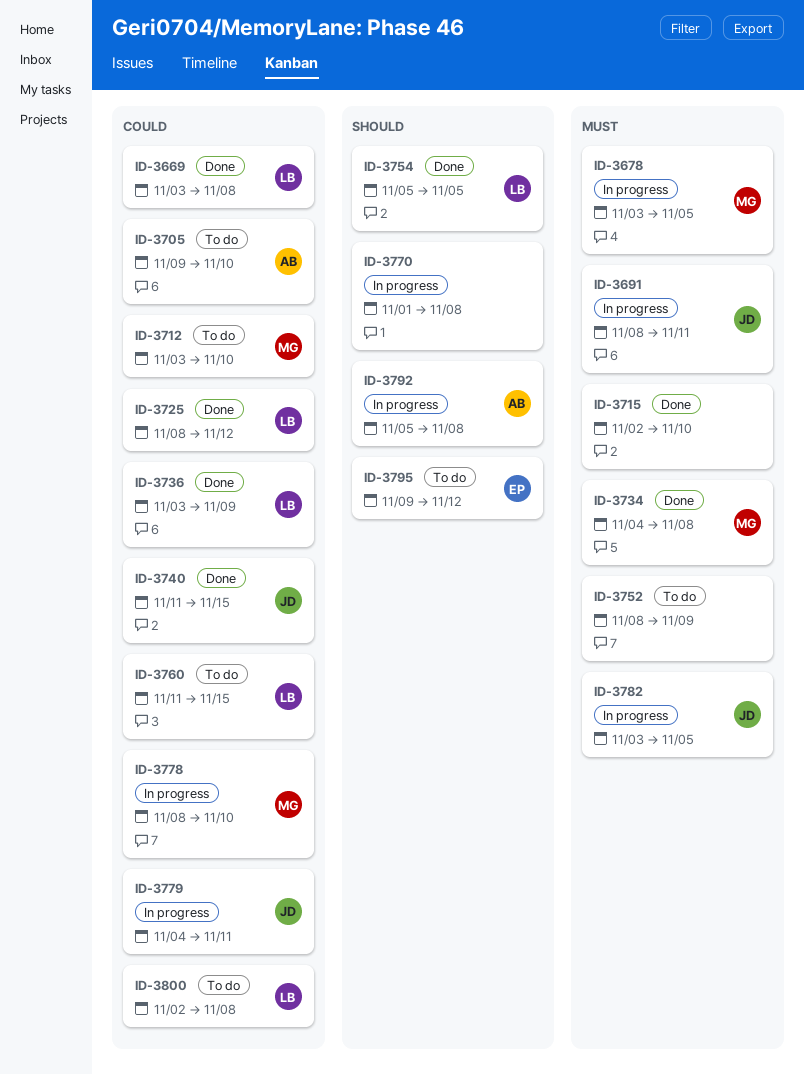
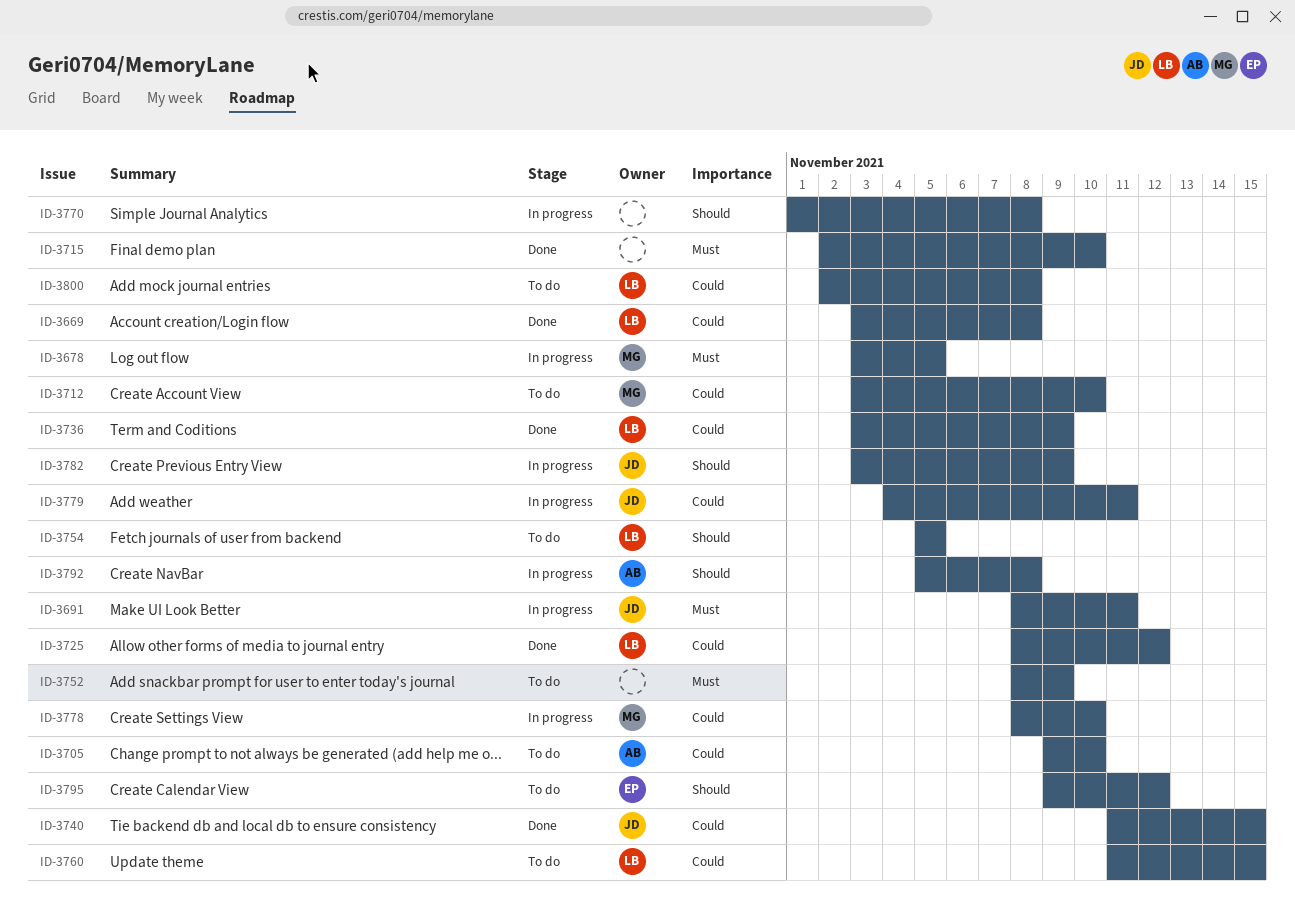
ID-3734: present -> none
ID-3754, status: Done -> To do
ID-3782, priority: Must -> Should
ID-3782, due: Nov 5 -> Nov 9

